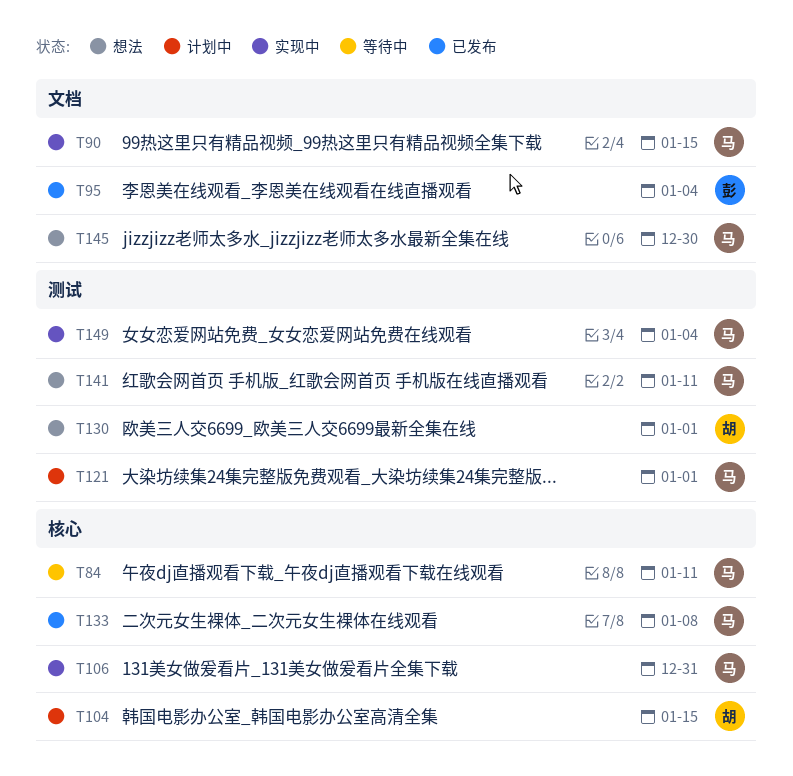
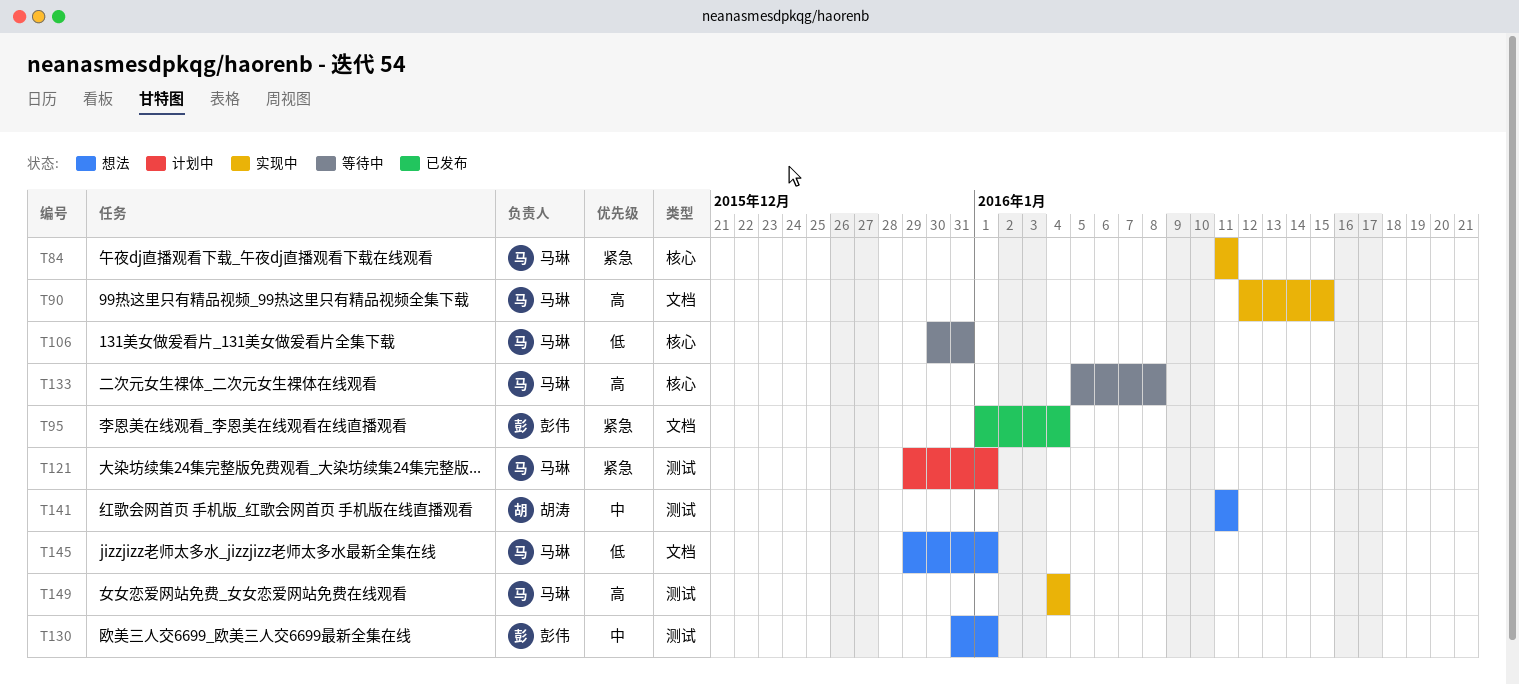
T84, status: 等待中 -> 实现中
T104: present -> none
T106, status: 实现中 -> 等待中
T130, owner: 胡涛 -> 彭伟
T133, status: 已发布 -> 等待中
T141, owner: 马琳 -> 胡涛
T145, due: Dec 30 -> Jan 1

